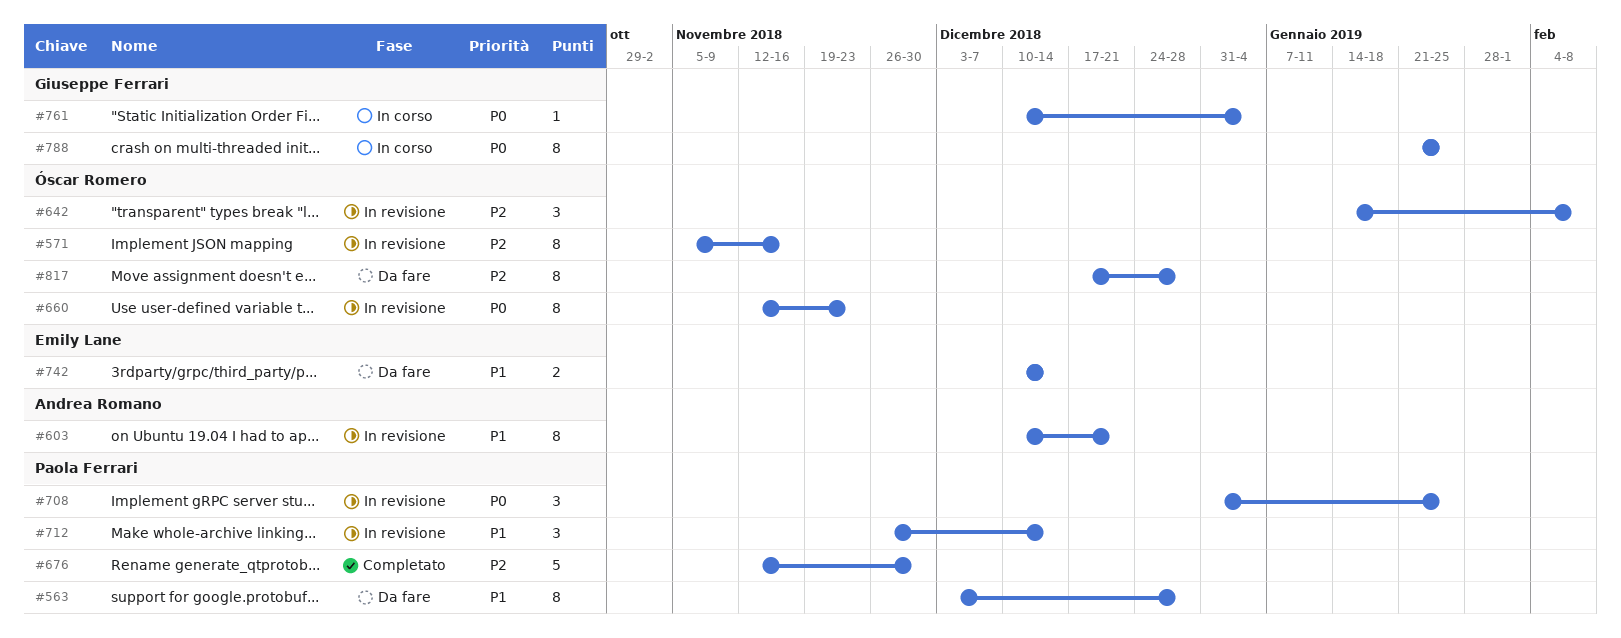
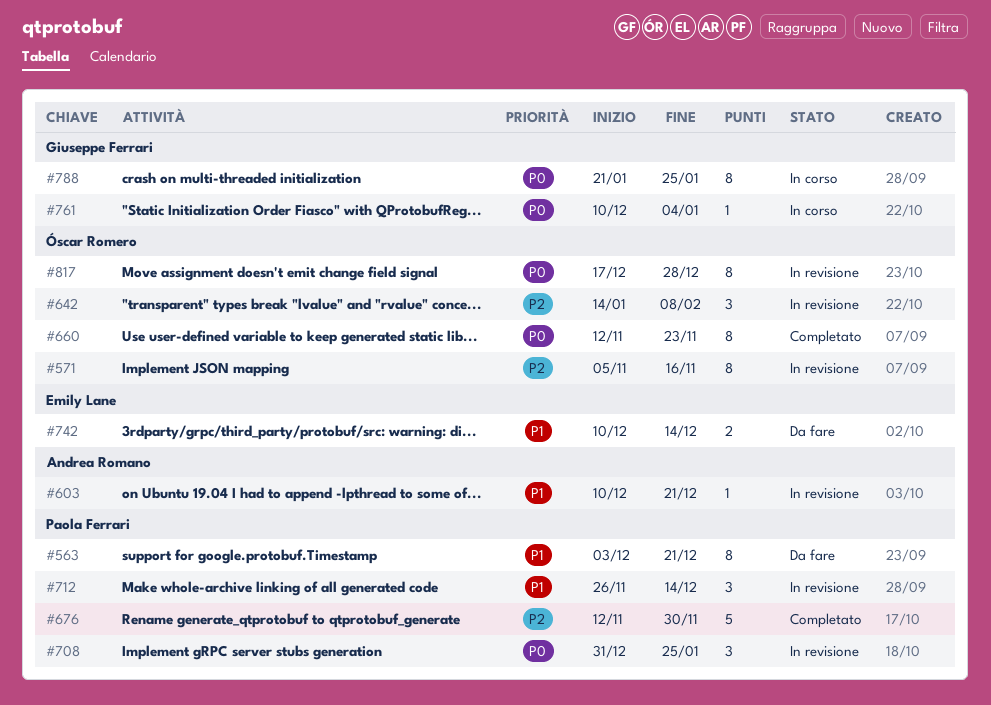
#563, due: Dec 28 -> Dec 21
#603, estimate: 8 -> 1
#660, status: In revisione -> Completato
#817, status: Da fare -> In revisione
#817, priority: P2 -> P0

